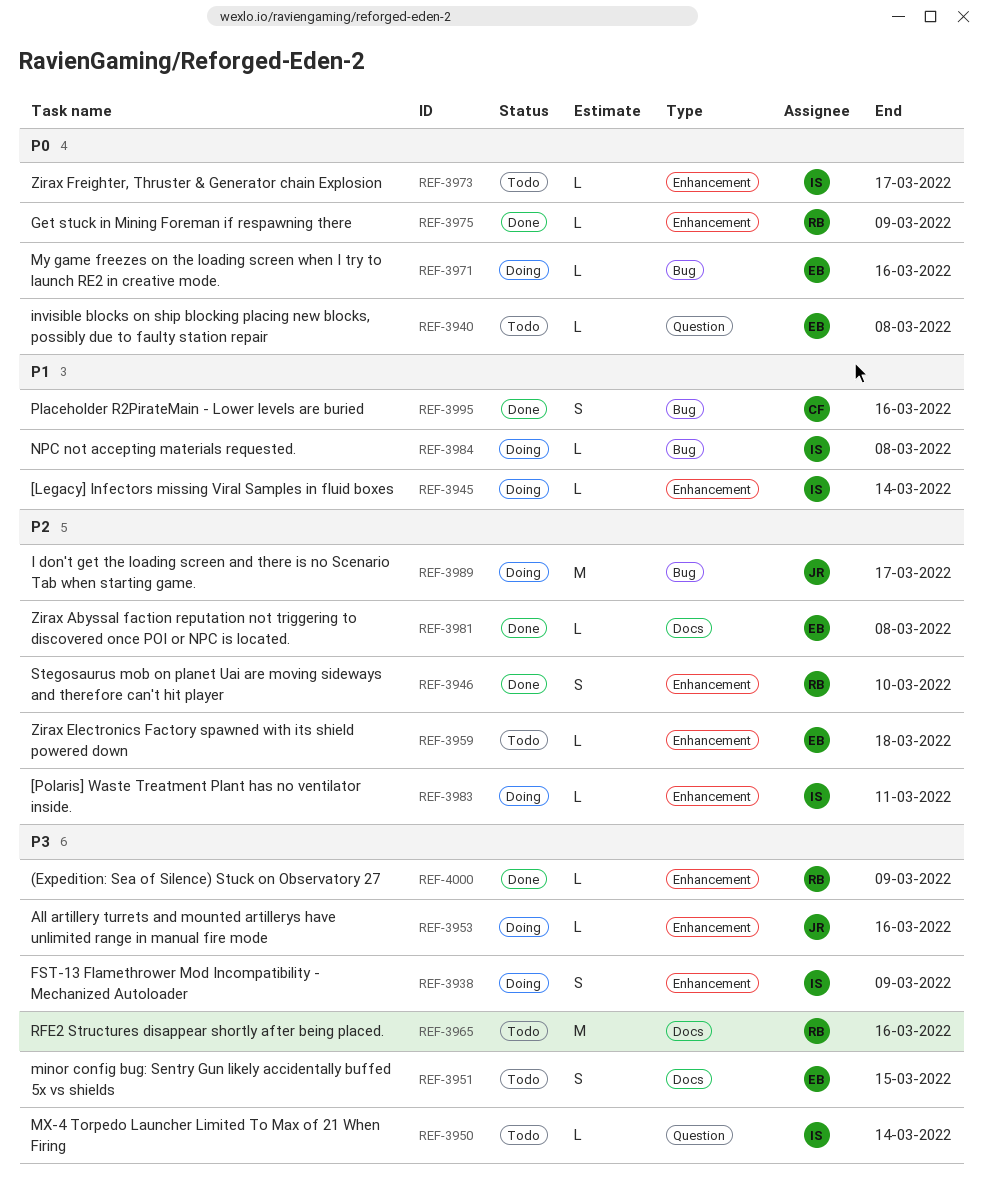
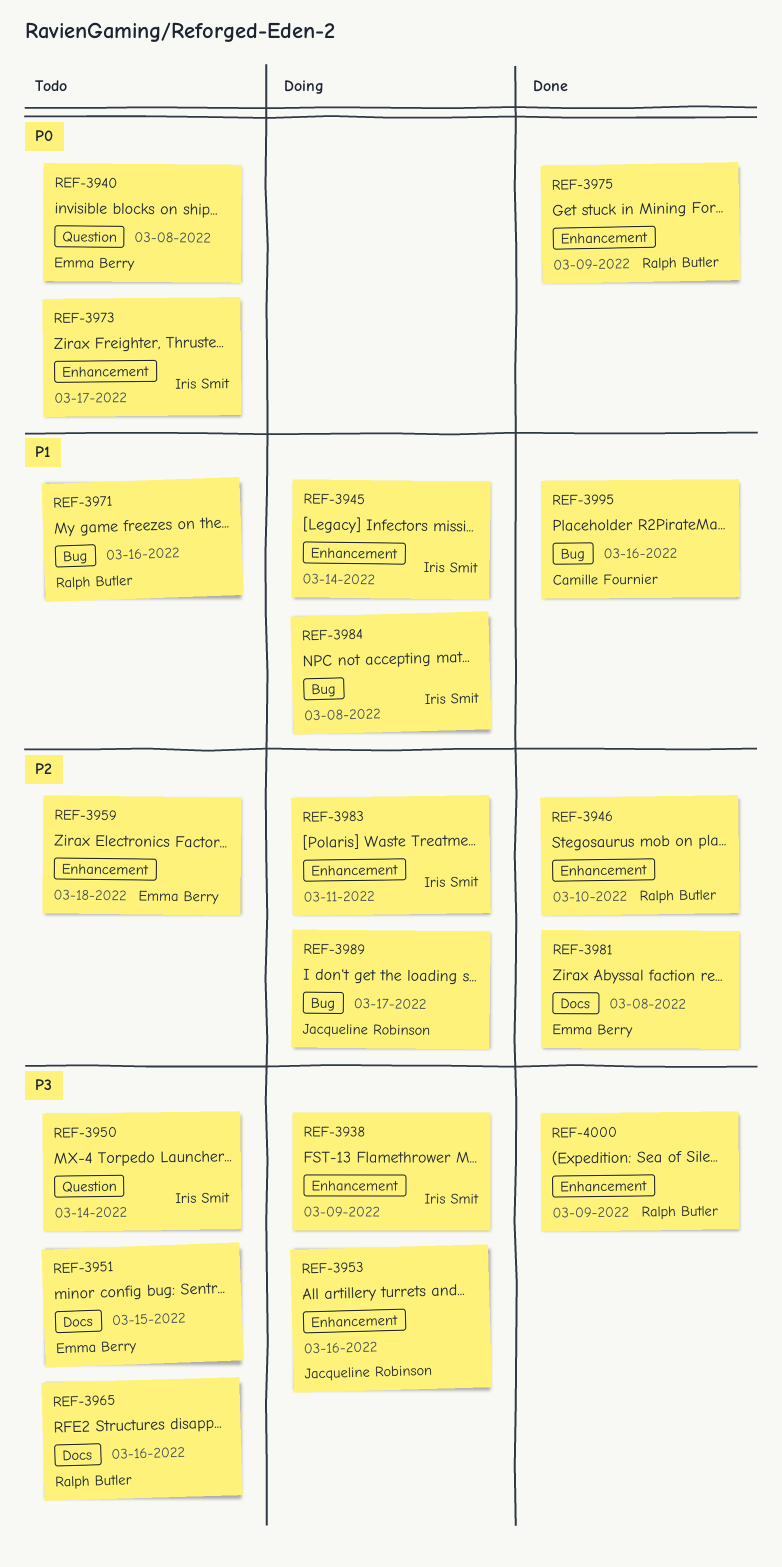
REF-3971, status: Doing -> Todo
REF-3971, owner: Emma Berry -> Ralph Butler
REF-3971, priority: P0 -> P1

